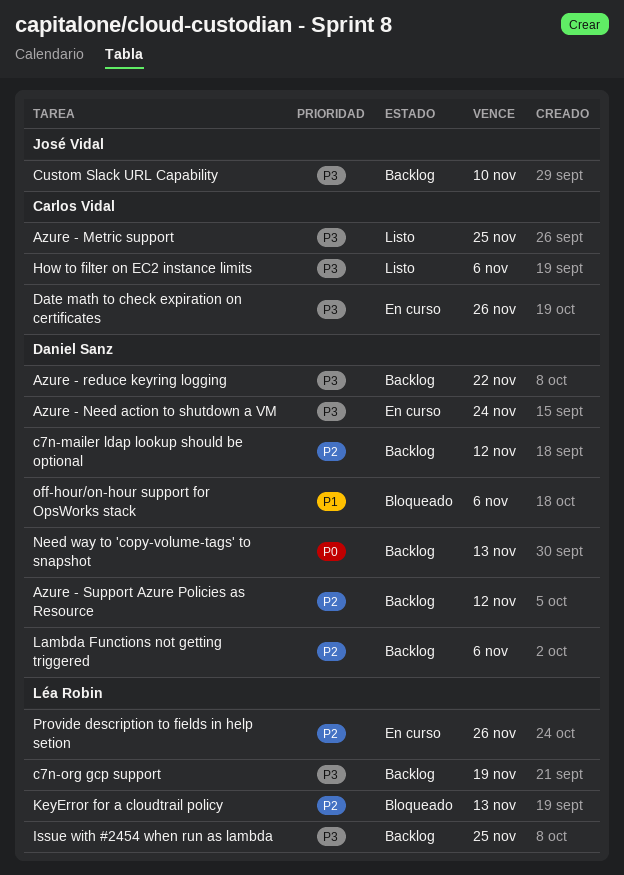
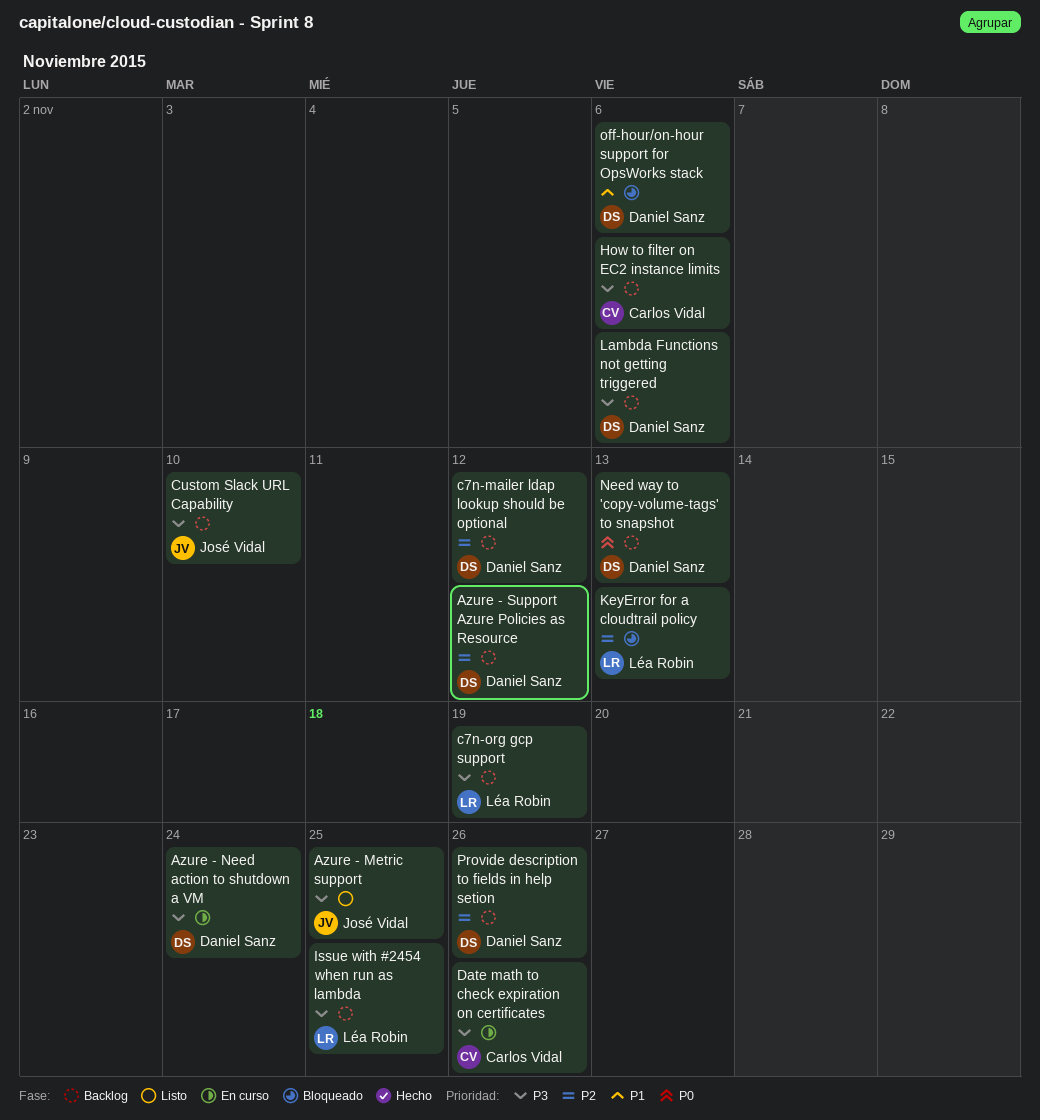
Azure - Metric support, owner: Carlos Vidal -> José Vidal
Azure - reduce keyring logging: present -> none
How to filter on EC2 instance limits, status: Listo -> Backlog
Lambda Functions not getting triggered, priority: P2 -> P3
Provide description to fields in help setion, status: En curso -> Backlog
Provide description to fields in help setion, owner: Léa Robin -> Daniel Sanz

